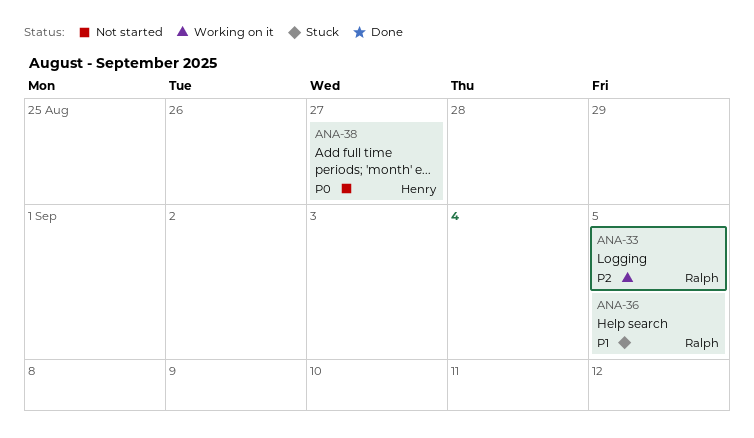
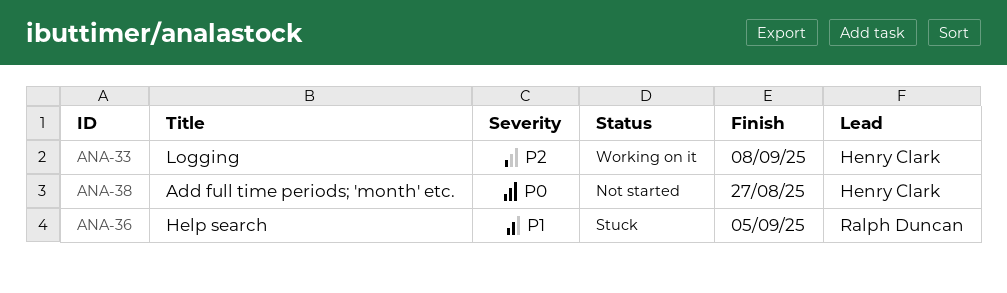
ANA-33, owner: Ralph Duncan -> Henry Clark
ANA-33, due: Sep 5 -> Sep 8

